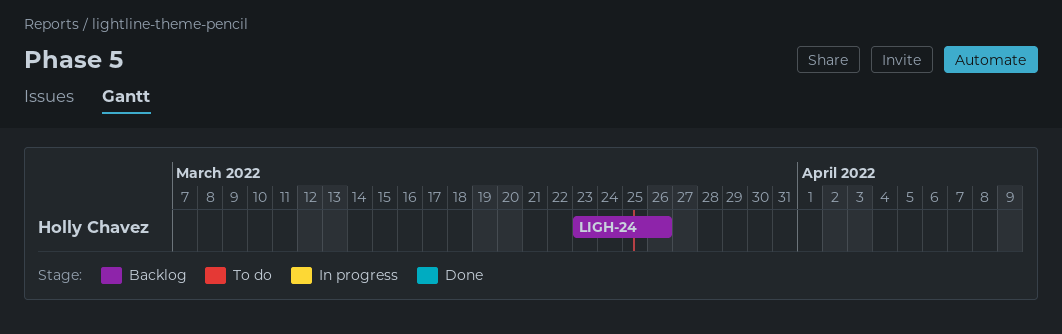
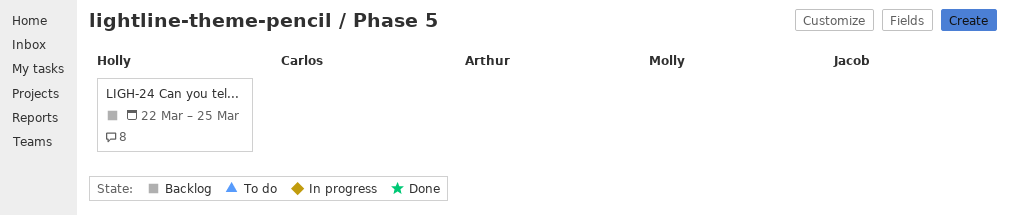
LIGH-24, start: Mar 23 -> Mar 22
LIGH-24, due: Mar 26 -> Mar 25

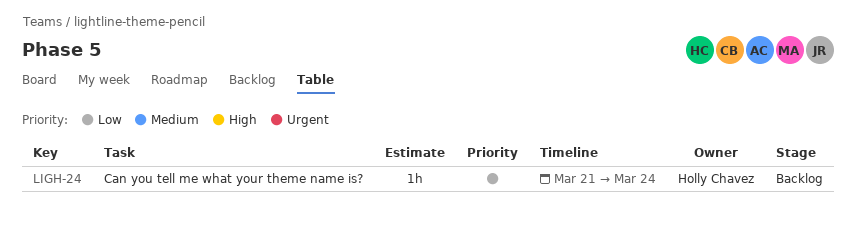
LIGH-24, start: Mar 22 -> Mar 21
LIGH-24, due: Mar 25 -> Mar 24

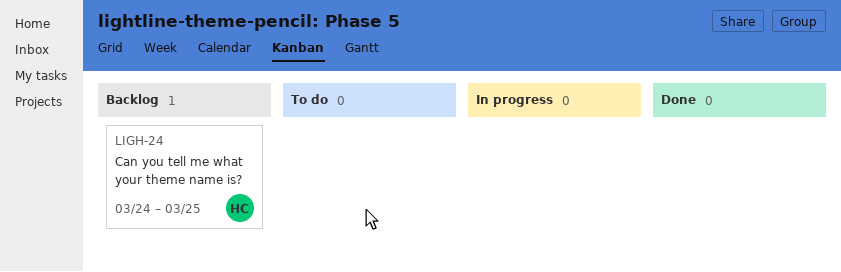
LIGH-24, start: Mar 21 -> Mar 24
LIGH-24, due: Mar 24 -> Mar 25

